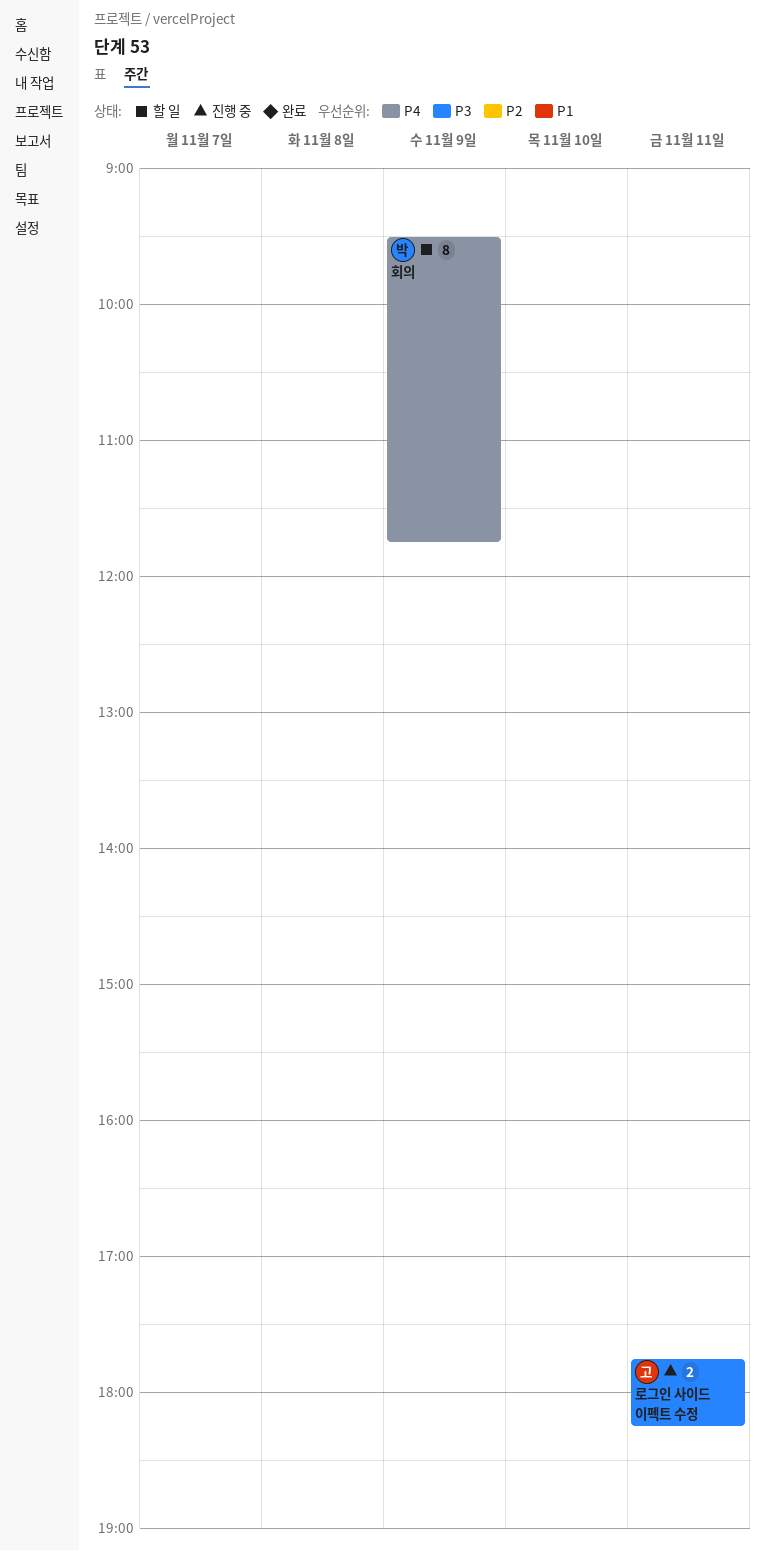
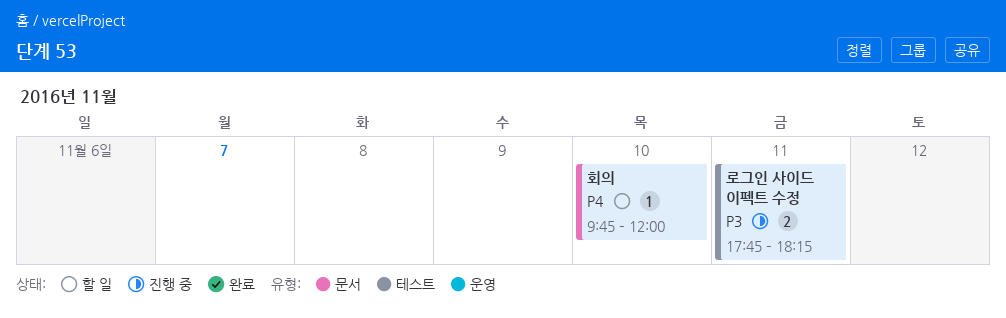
회의, estimate: 8 -> 1
회의, day: Nov 9 -> Nov 10
회의, begins: 09:30 -> 09:45
회의, ends: 11:45 -> 12:00

